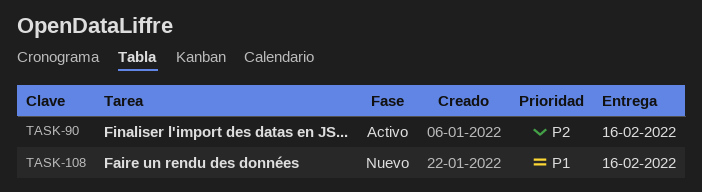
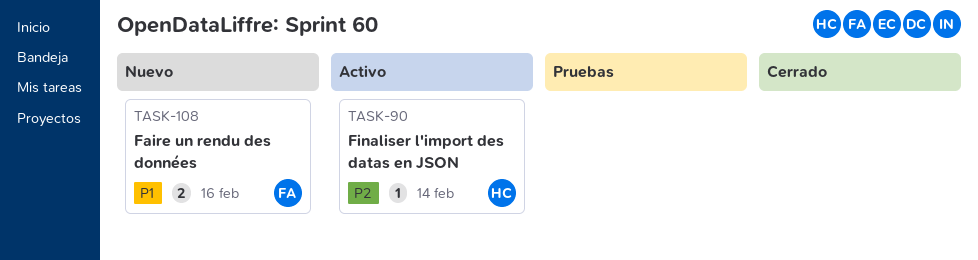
TASK-90, due: Feb 16 -> Feb 14

